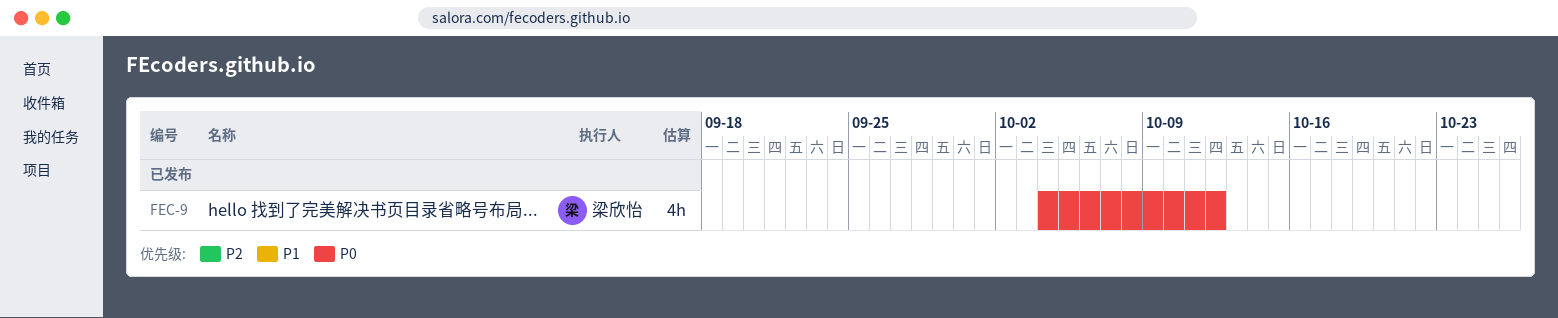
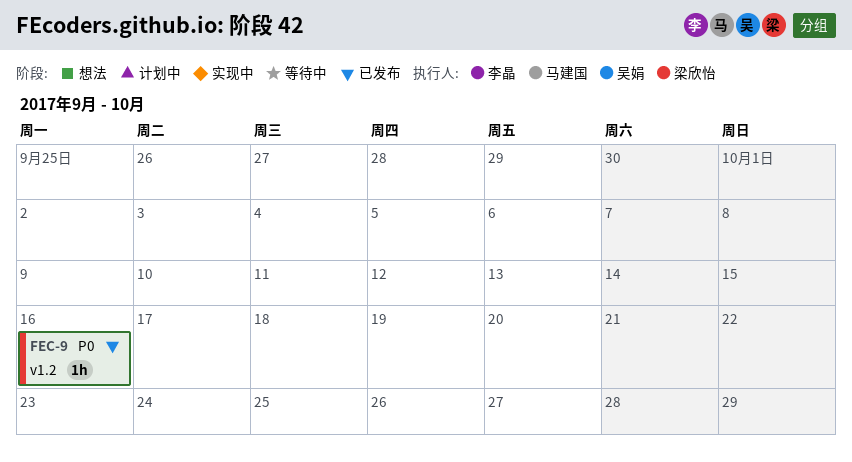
FEC-9, estimate: 4h -> 1h
FEC-9, due: Oct 12 -> Oct 16

